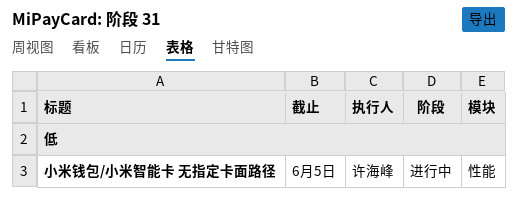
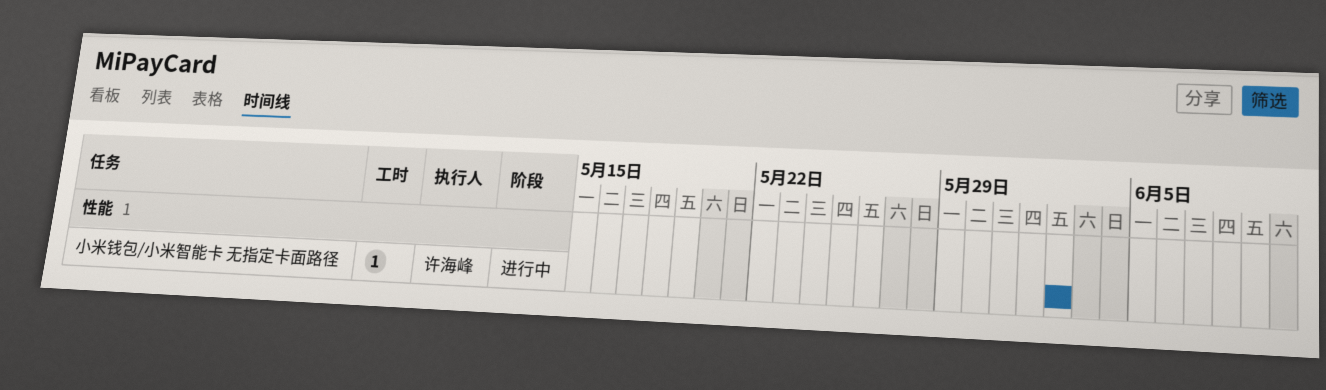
小米钱包/小米智能卡 无指定卡面路径, due: Jun 5 -> Jun 2

